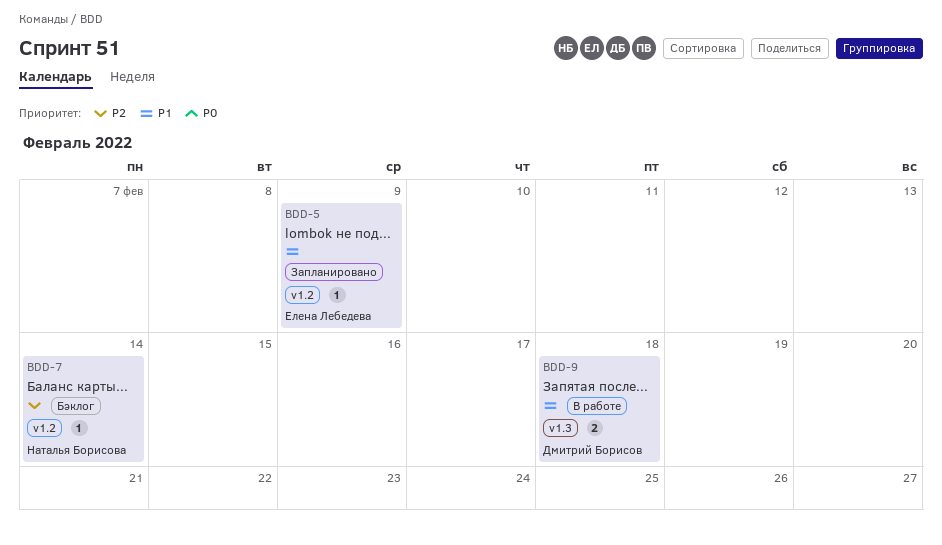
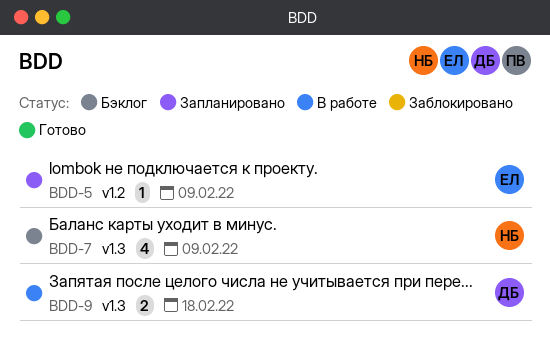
BDD-7, label: v1.2 -> v1.3
BDD-7, estimate: 1 -> 4
BDD-7, due: Feb 14 -> Feb 9

